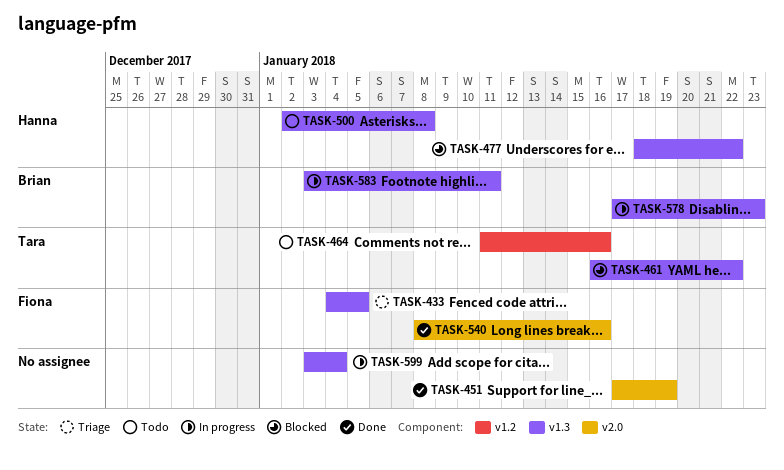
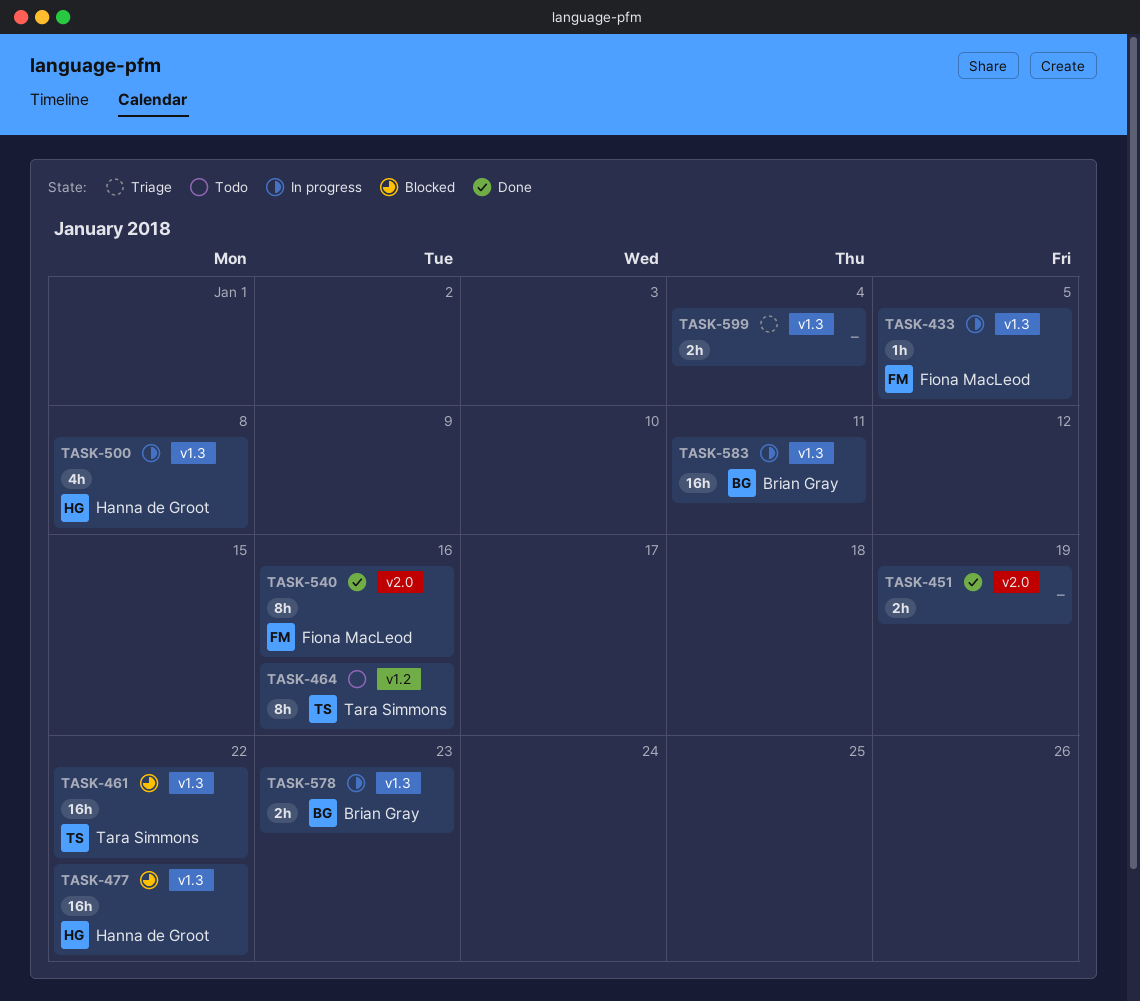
TASK-433, status: Triage -> In progress
TASK-500, status: Todo -> In progress
TASK-599, status: In progress -> Triage

